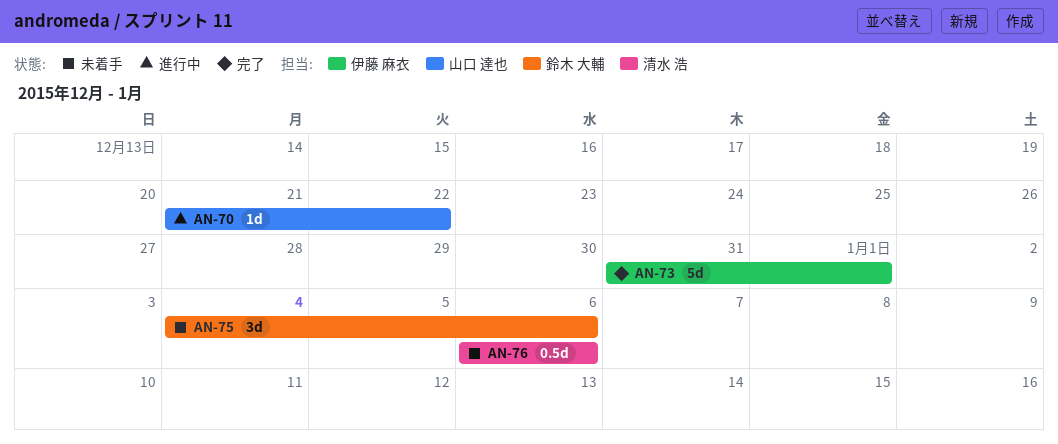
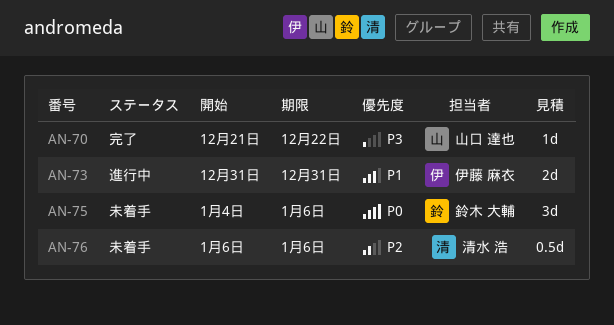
AN-70, status: 進行中 -> 完了
AN-73, status: 完了 -> 進行中
AN-73, estimate: 5d -> 2d
AN-73, due: Jan 1 -> Dec 31

